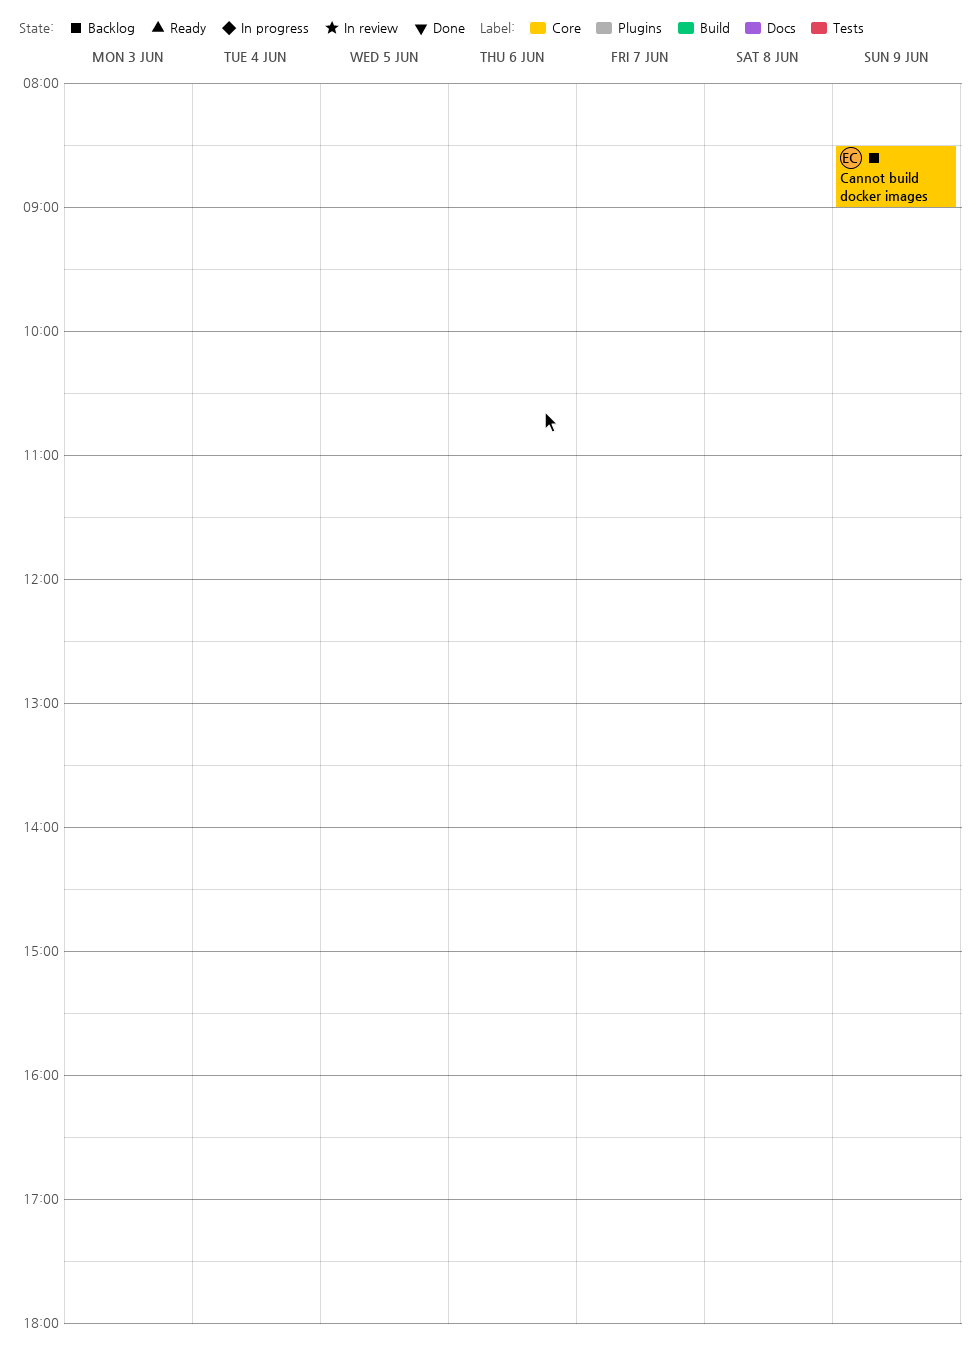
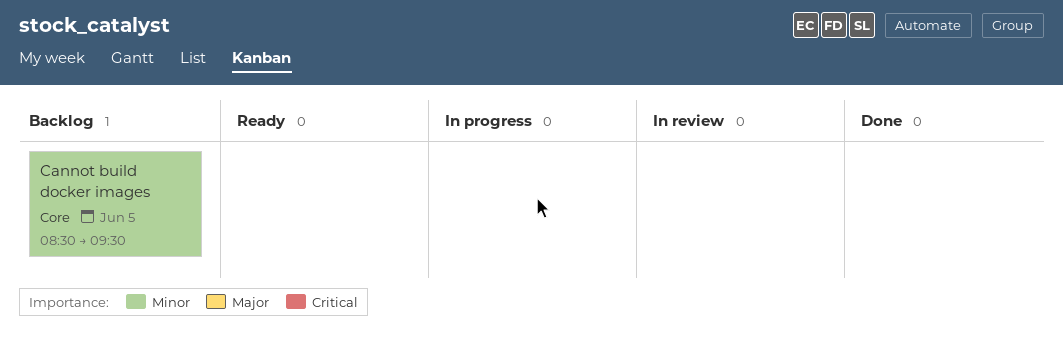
Cannot build docker images, day: Jun 9 -> Jun 5
Cannot build docker images, ends: 09:00 -> 09:30

